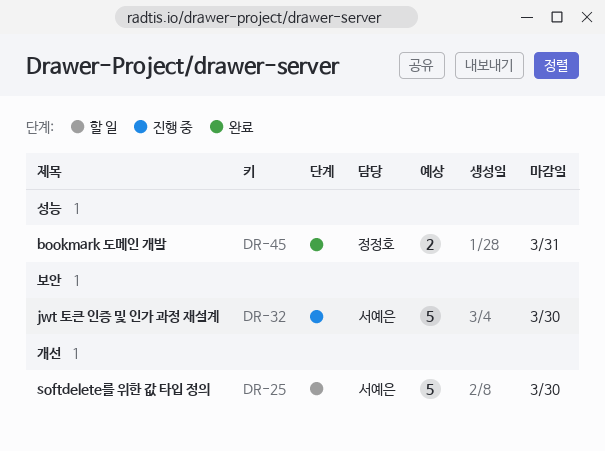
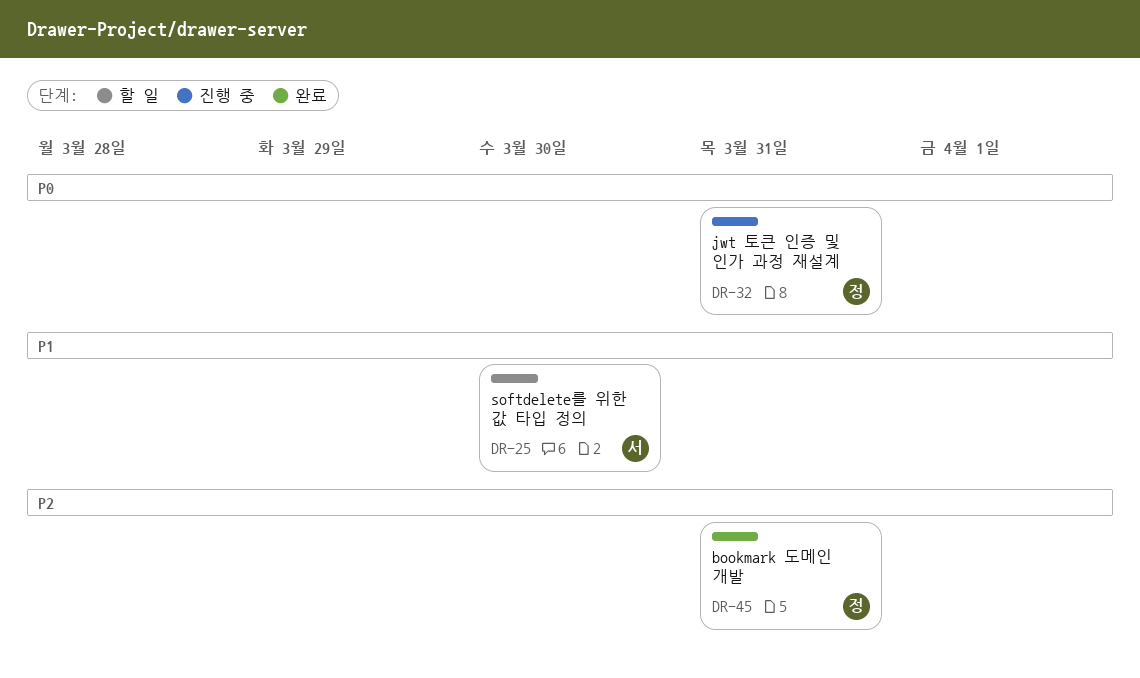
DR-32, owner: 서예은 -> 정정호
DR-32, due: Mar 30 -> Mar 31

